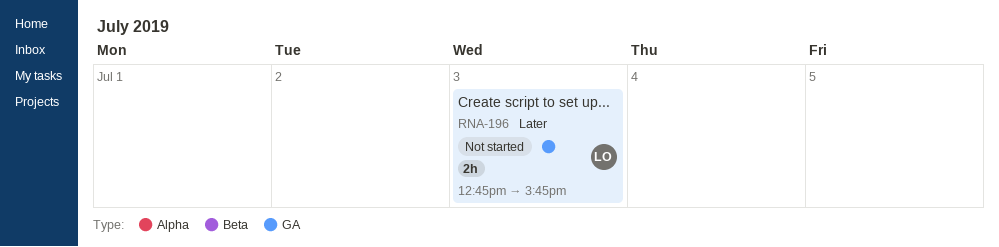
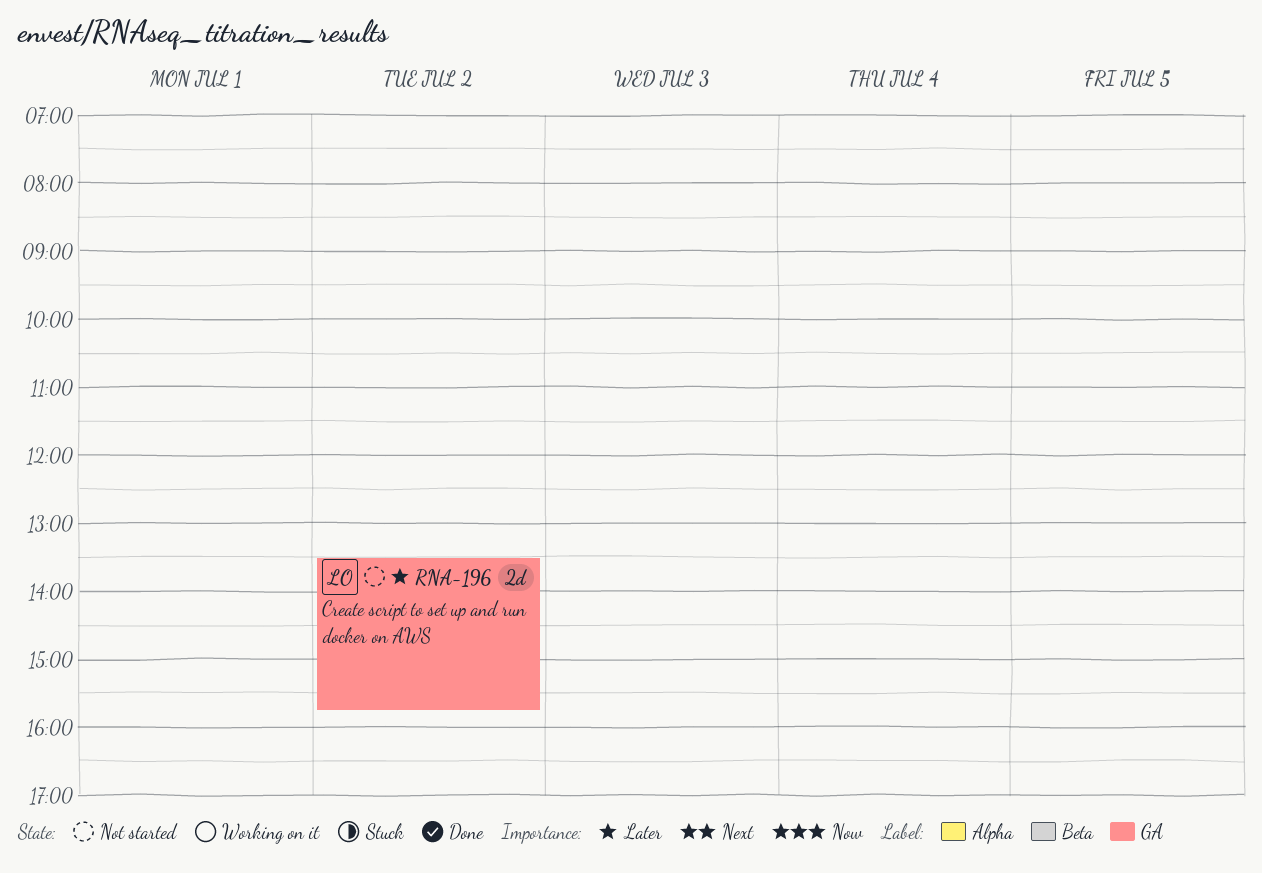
RNA-196, estimate: 2h -> 2d
RNA-196, day: Jul 3 -> Jul 2
RNA-196, begins: 12:45 -> 13:30

